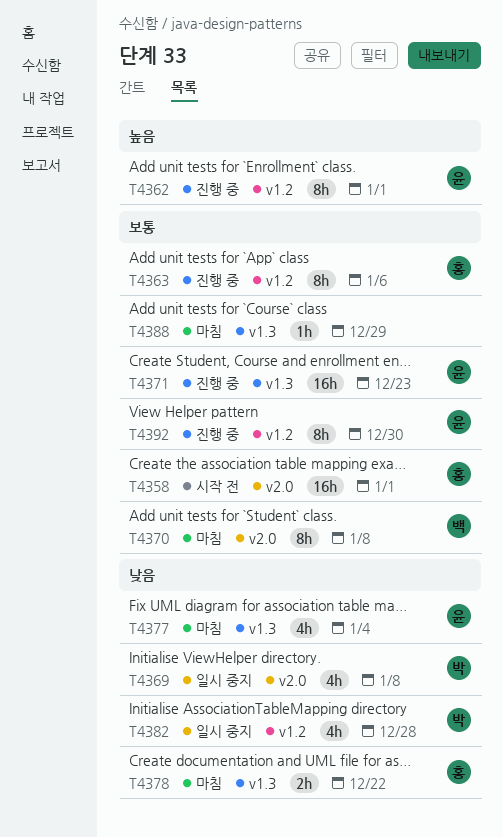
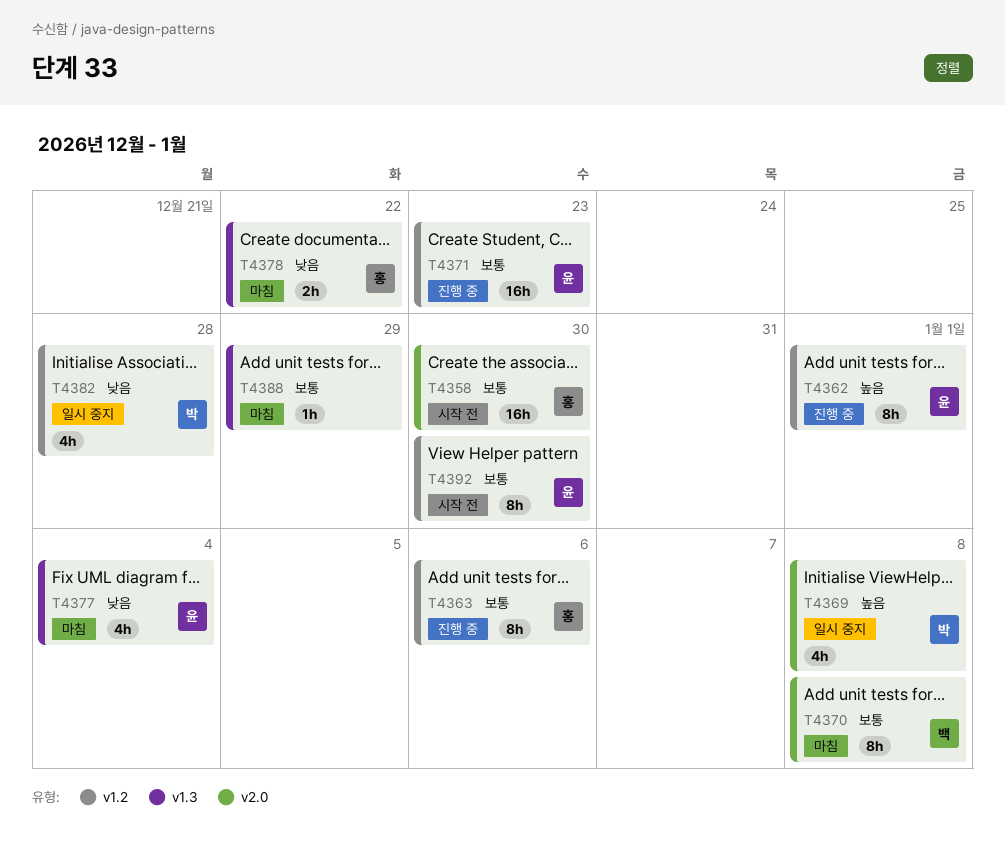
T4358, due: Jan 1 -> Dec 30
T4369, priority: 낮음 -> 높음
T4371, label: v1.3 -> v1.2
T4392, status: 진행 중 -> 시작 전

